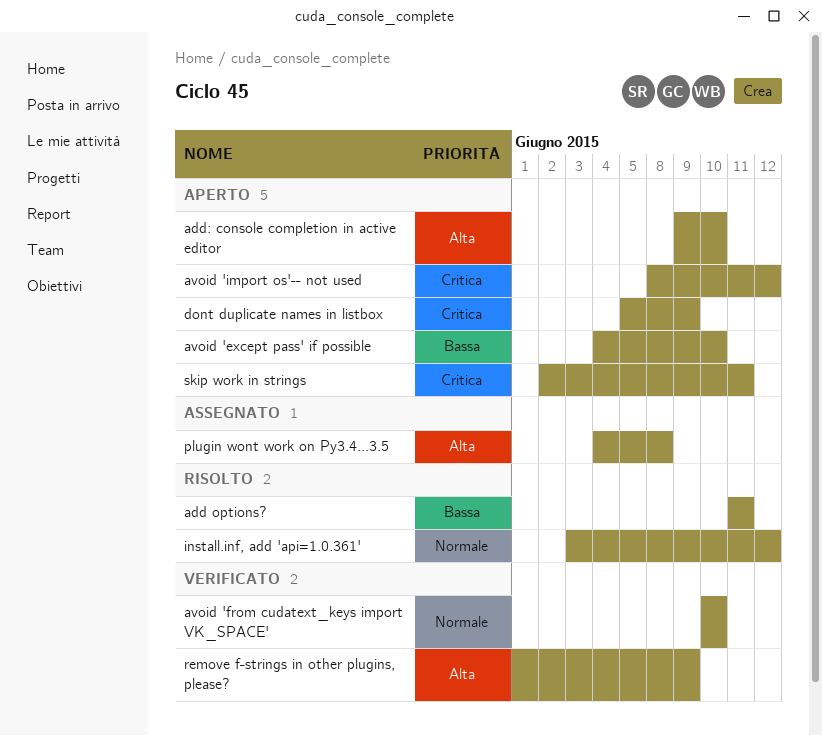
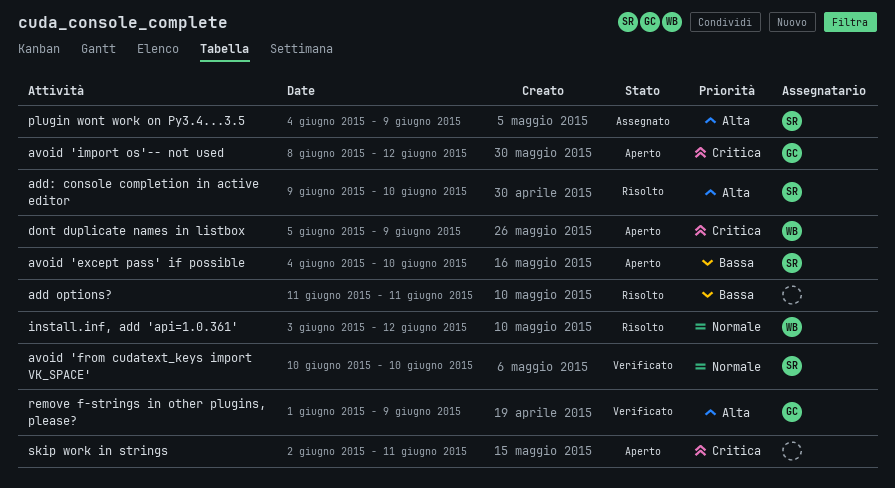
add: console completion in active editor, status: Aperto -> Risolto
plugin wont work on Py3.4...3.5, due: Jun 8 -> Jun 9

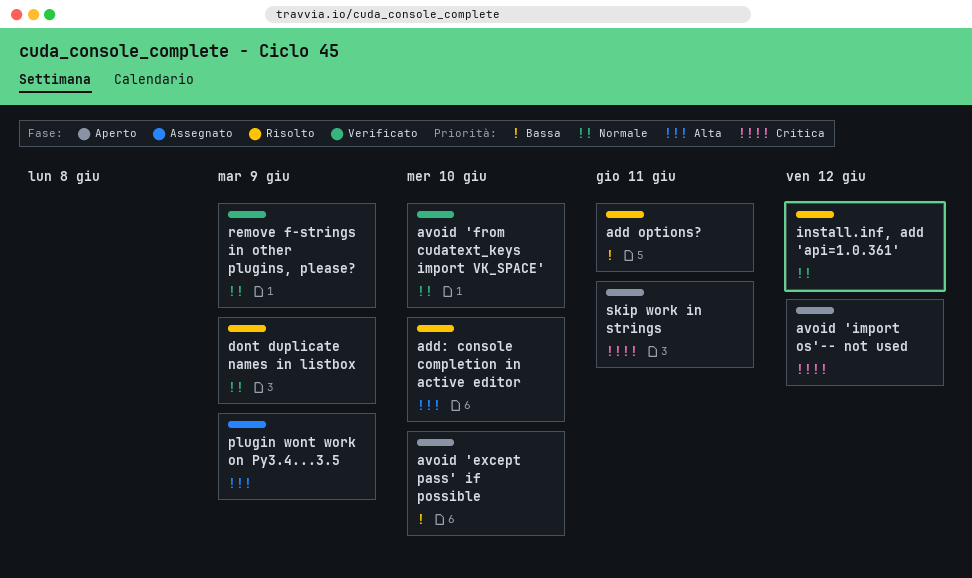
dont duplicate names in listbox, status: Aperto -> Risolto
dont duplicate names in listbox, priority: Critica -> Normale
remove f-strings in other plugins, please?, priority: Alta -> Normale

